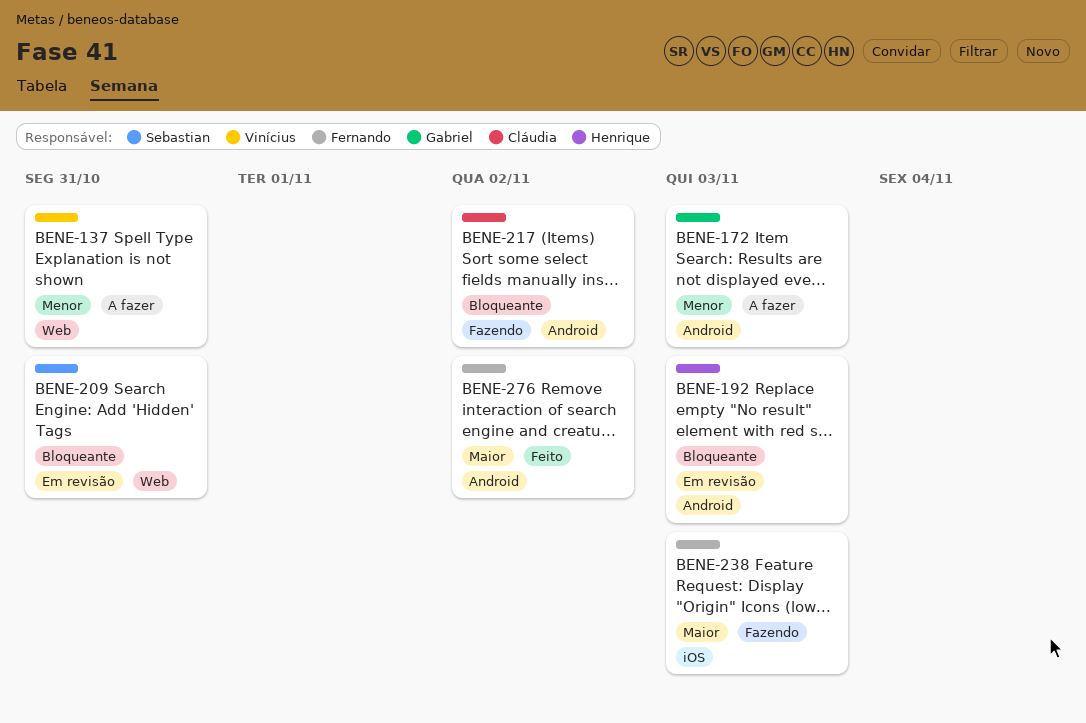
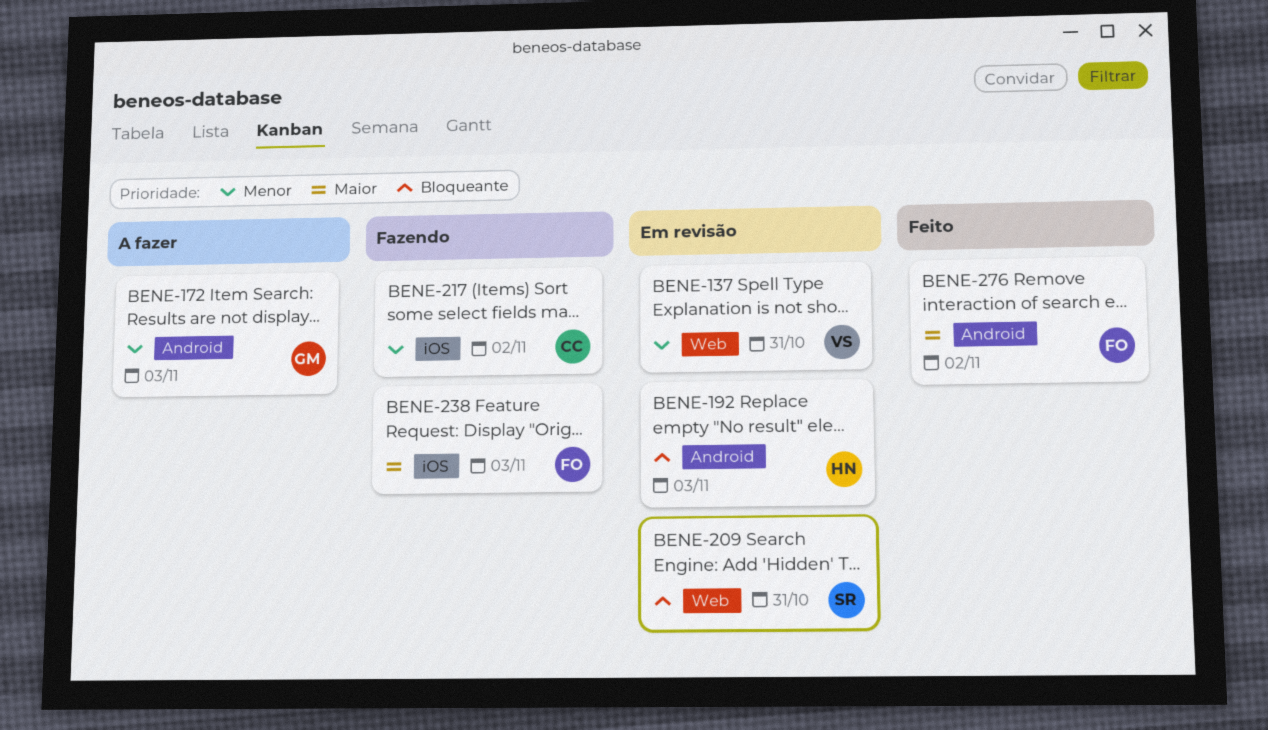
BENE-137, status: A fazer -> Em revisão
BENE-217, priority: Bloqueante -> Menor
BENE-217, label: Android -> iOS

